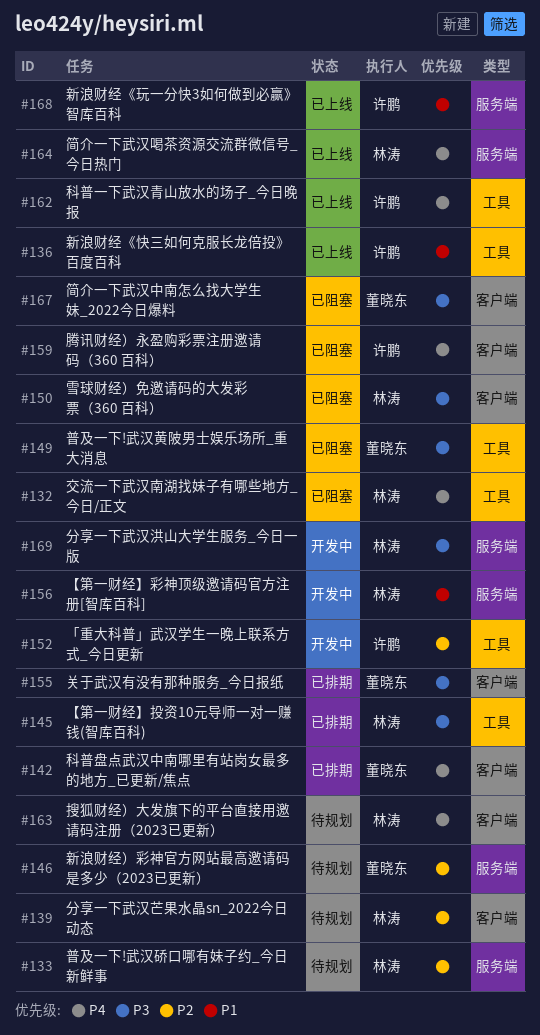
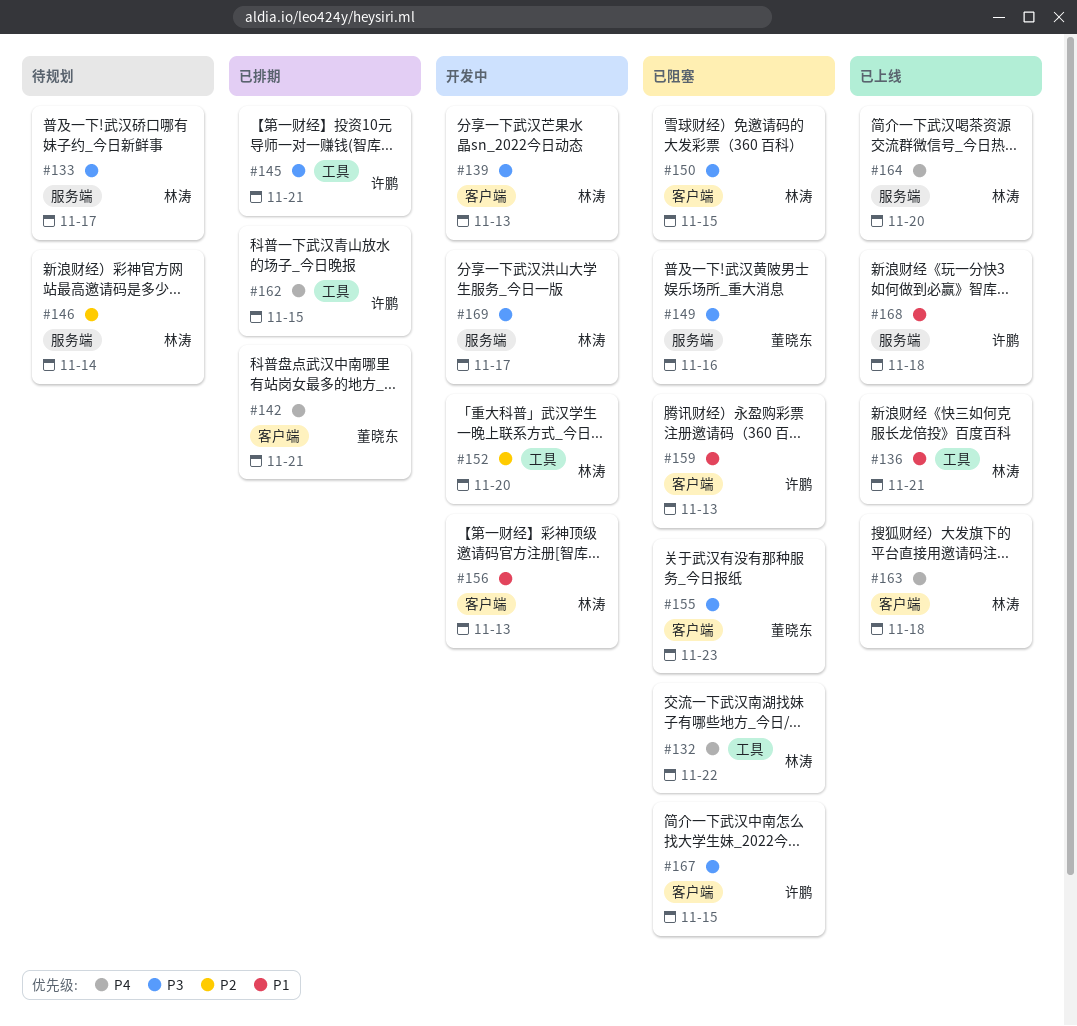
#133, priority: P2 -> P3
#136, owner: 许鹏 -> 林涛
#139, status: 待规划 -> 开发中
#139, priority: P2 -> P3
#145, owner: 林涛 -> 许鹏
#146, owner: 董晓东 -> 林涛
#149, label: 工具 -> 服务端
#152, owner: 许鹏 -> 林涛
#155, status: 已排期 -> 已阻塞
#156, label: 服务端 -> 客户端
#159, priority: P4 -> P1
#162, status: 已上线 -> 已排期
#163, status: 待规划 -> 已上线
#167, owner: 董晓东 -> 许鹏

